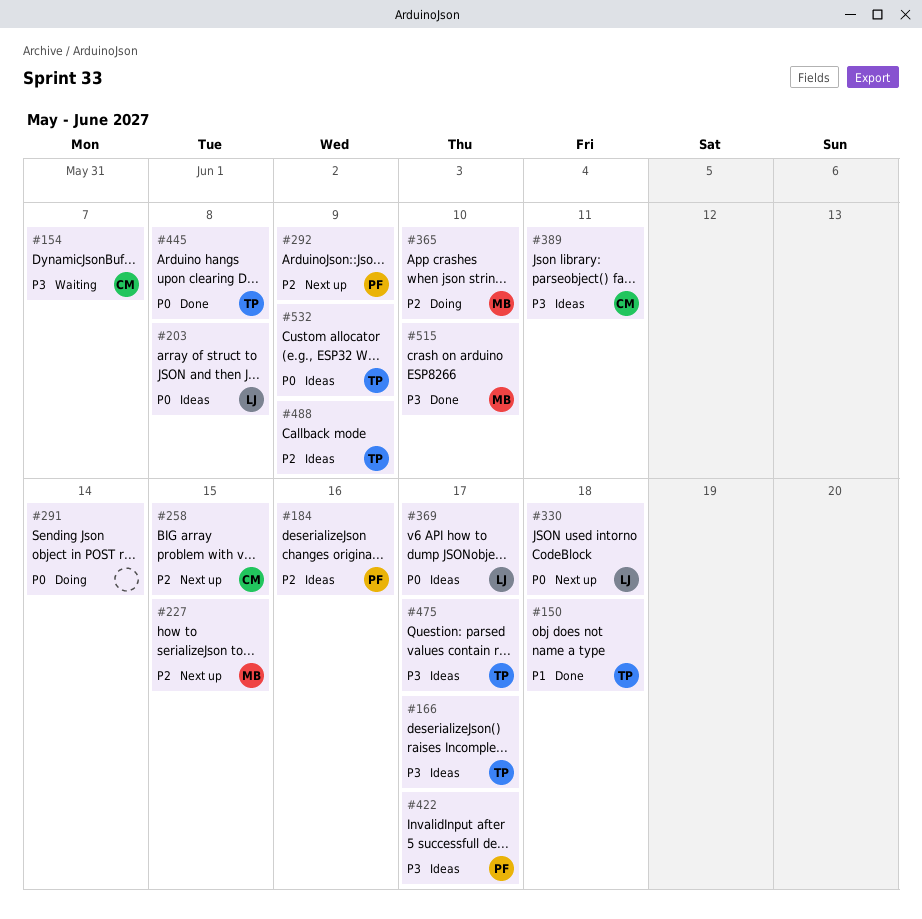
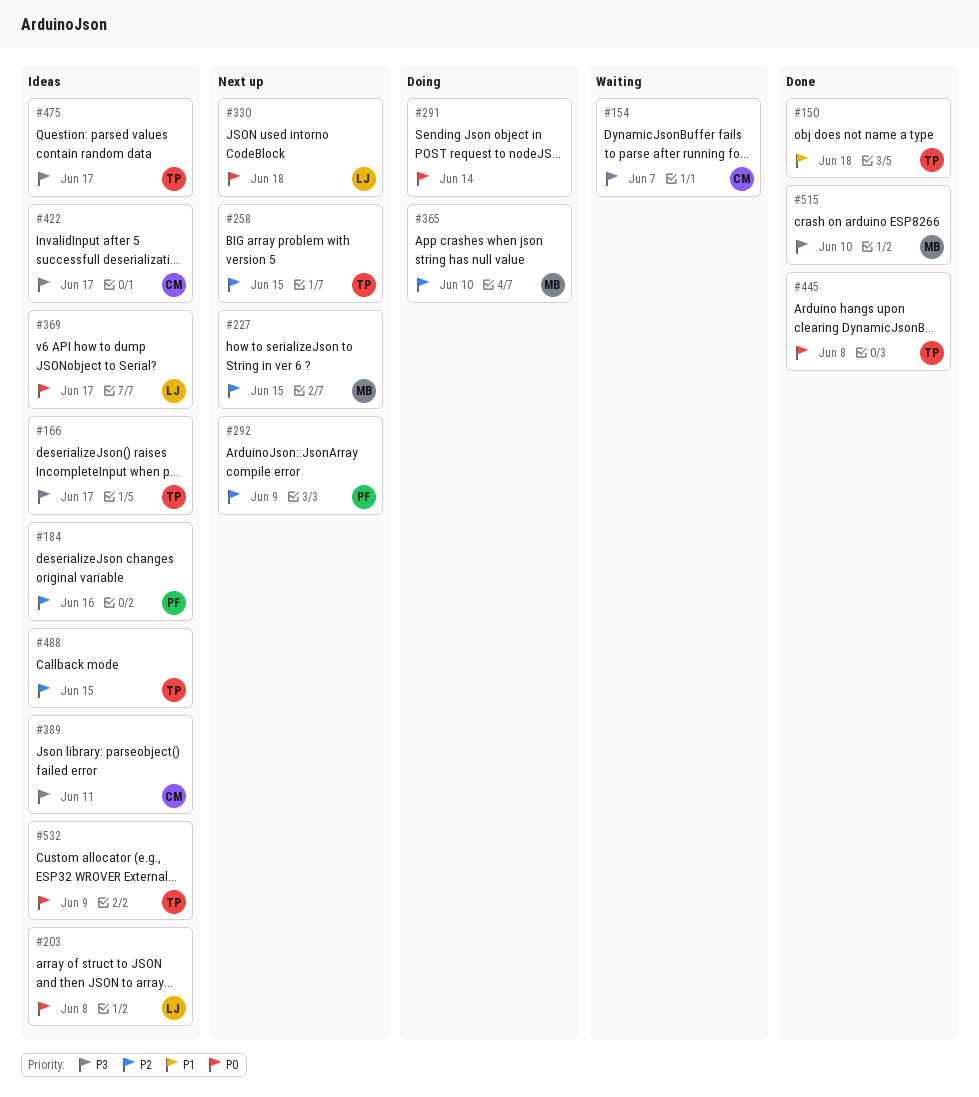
#258, owner: CM -> TP
#422, owner: PF -> CM
#488, due: Jun 9 -> Jun 15

